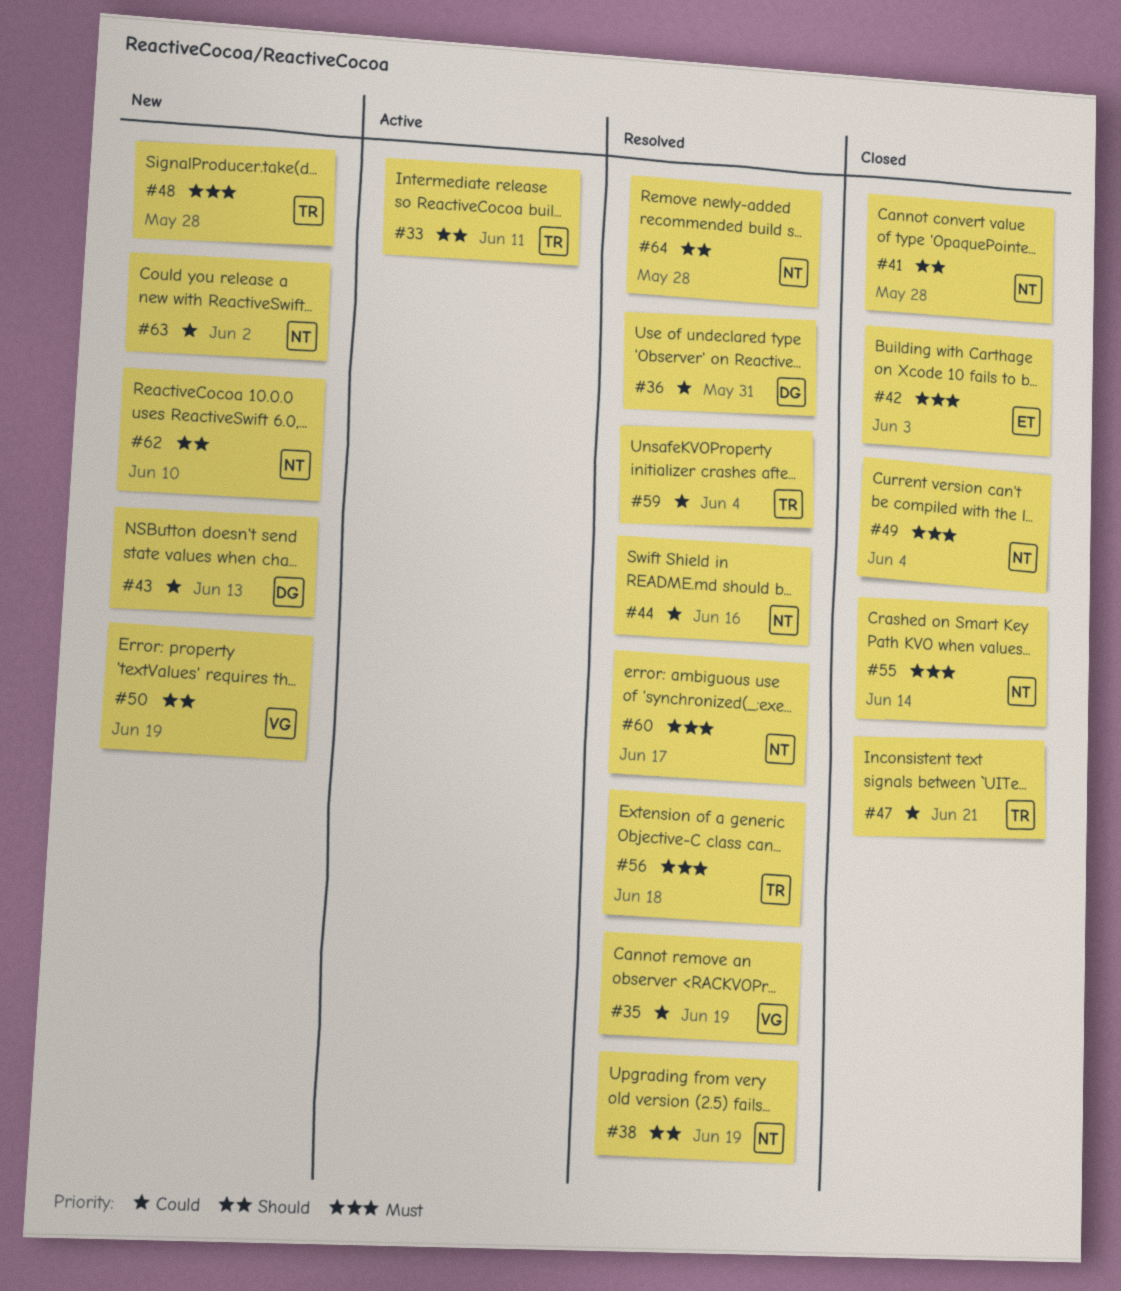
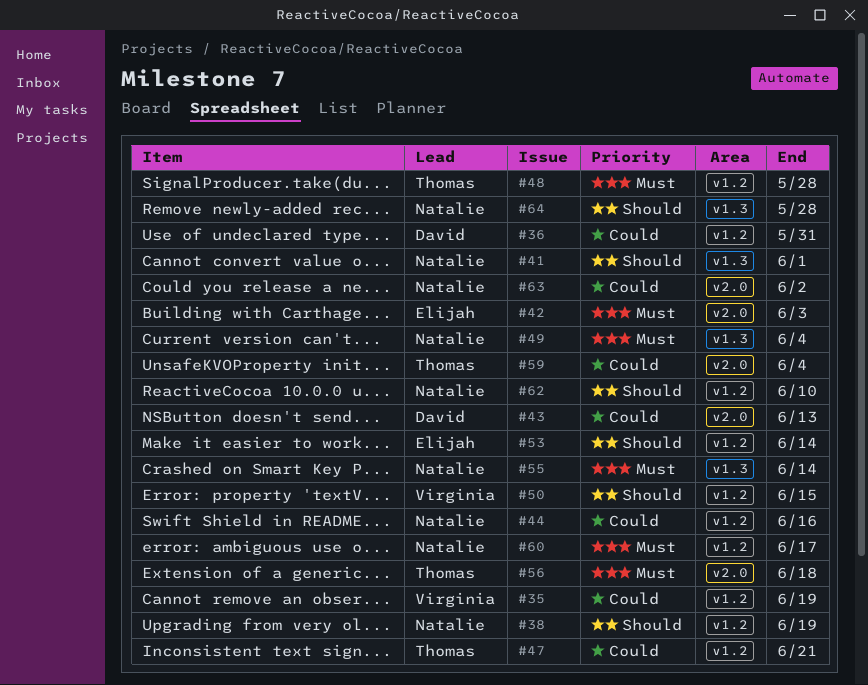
#33: present -> none
#41, due: May 28 -> Jun 1
#50, due: Jun 19 -> Jun 15
#53: none -> present

